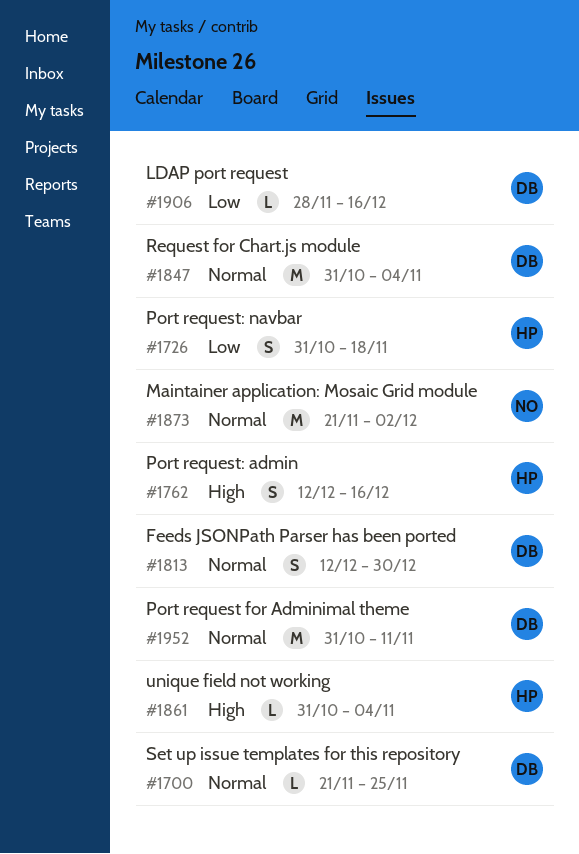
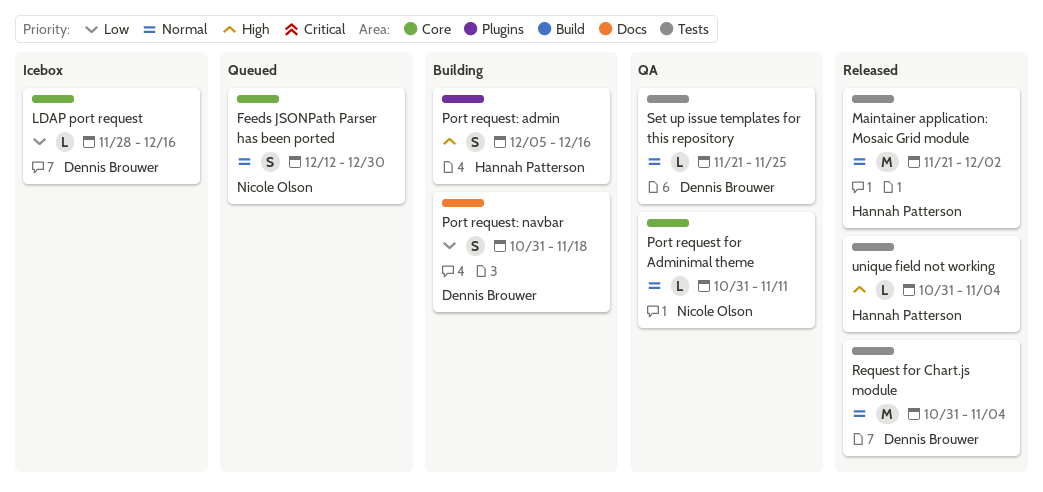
Feeds JSONPath Parser has been ported, owner: Dennis Brouwer -> Nicole Olson
Maintainer application: Mosaic Grid module, owner: Nicole Olson -> Hannah Patterson
Port request for Adminimal theme, owner: Dennis Brouwer -> Nicole Olson
Port request for Adminimal theme, estimate: M -> L
Port request: admin, start: Dec 12 -> Dec 5
Port request: navbar, owner: Hannah Patterson -> Dennis Brouwer

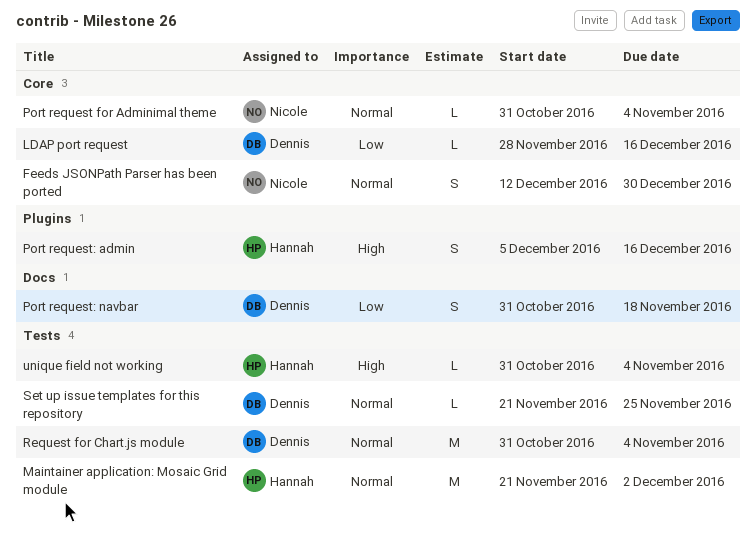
Port request for Adminimal theme, due: Nov 11 -> Nov 4

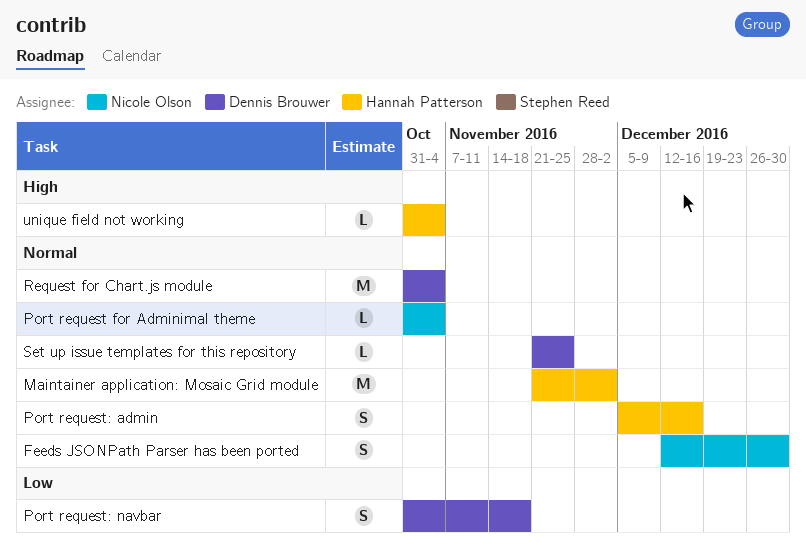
LDAP port request: present -> none
Port request: admin, priority: High -> Normal

